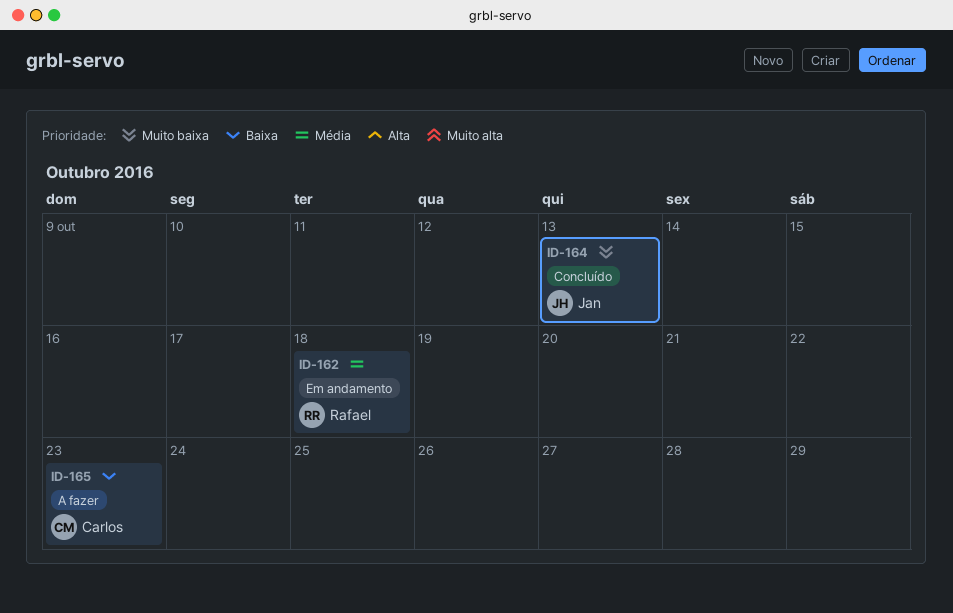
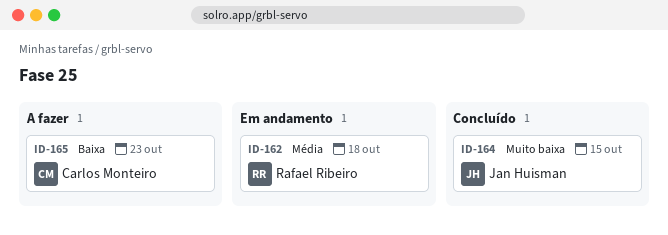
ID-164, due: Oct 13 -> Oct 15

